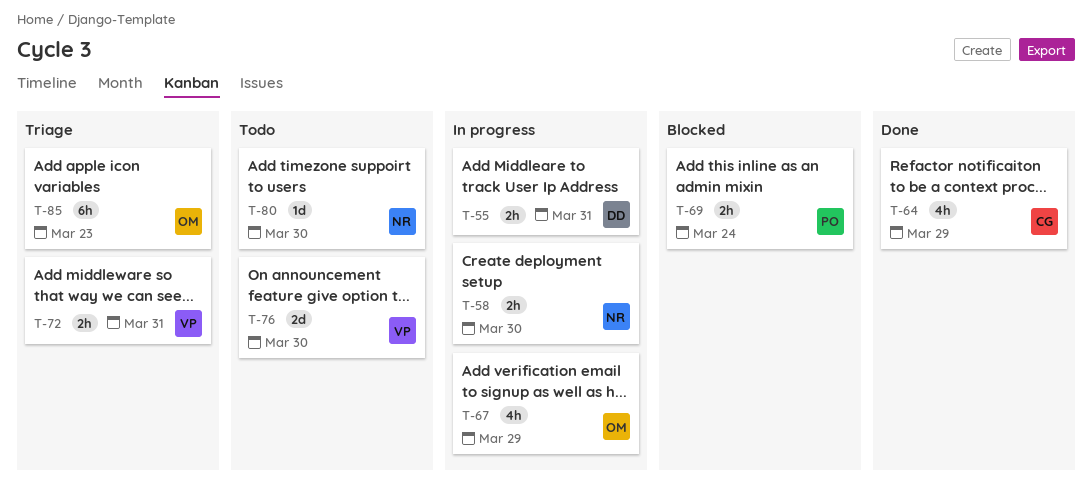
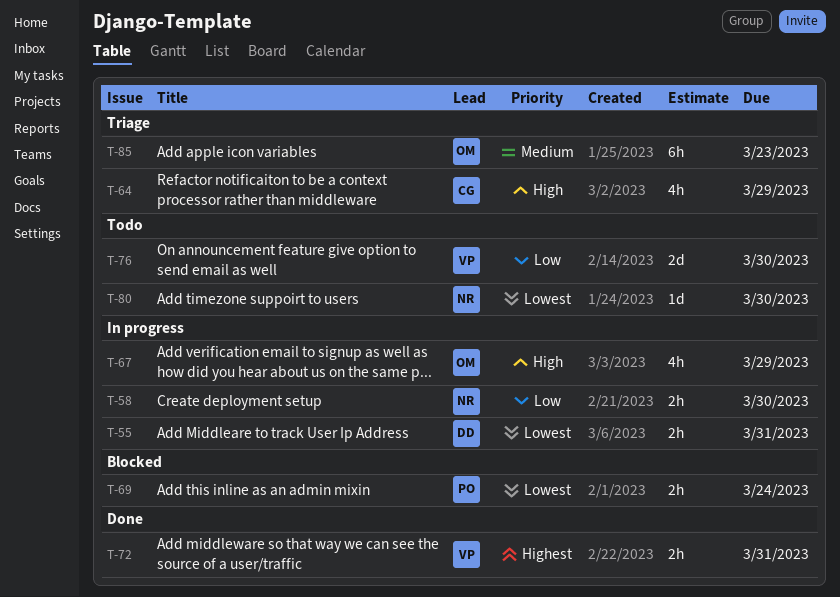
T-64, status: Done -> Triage
T-72, status: Triage -> Done

